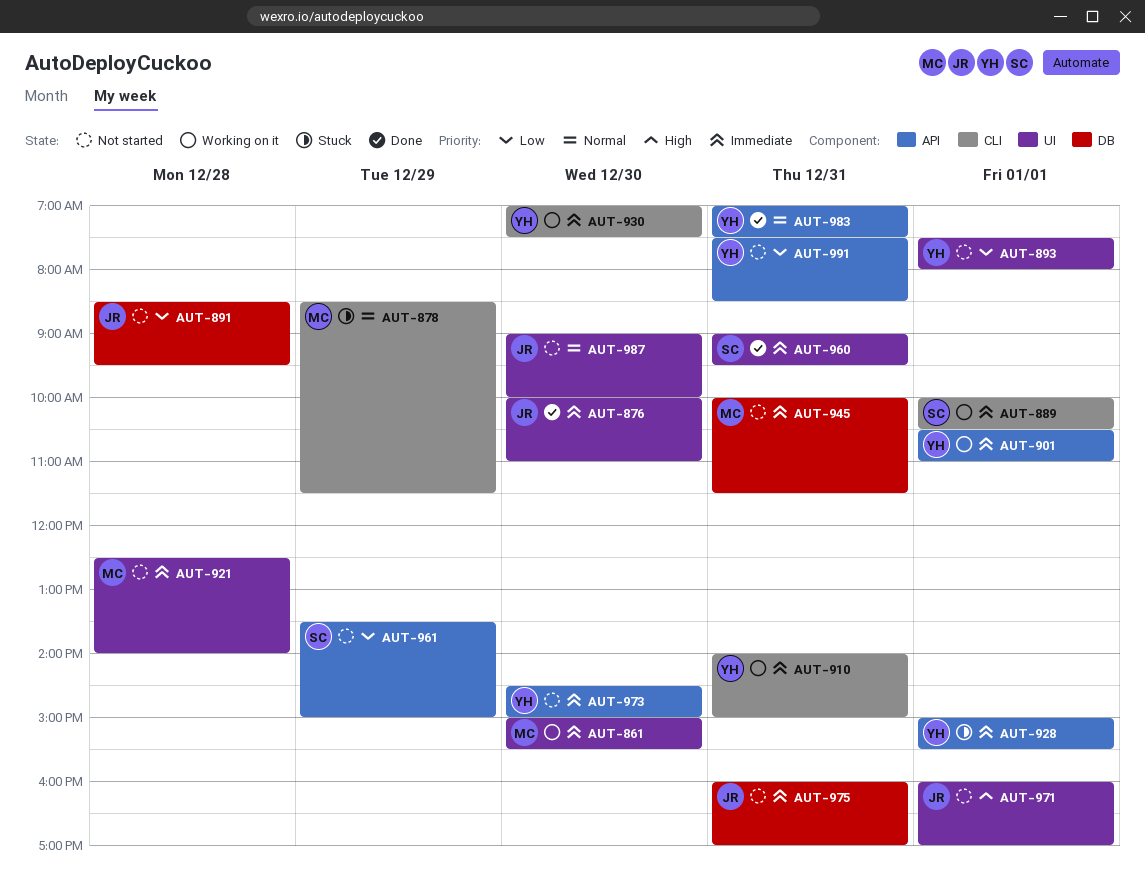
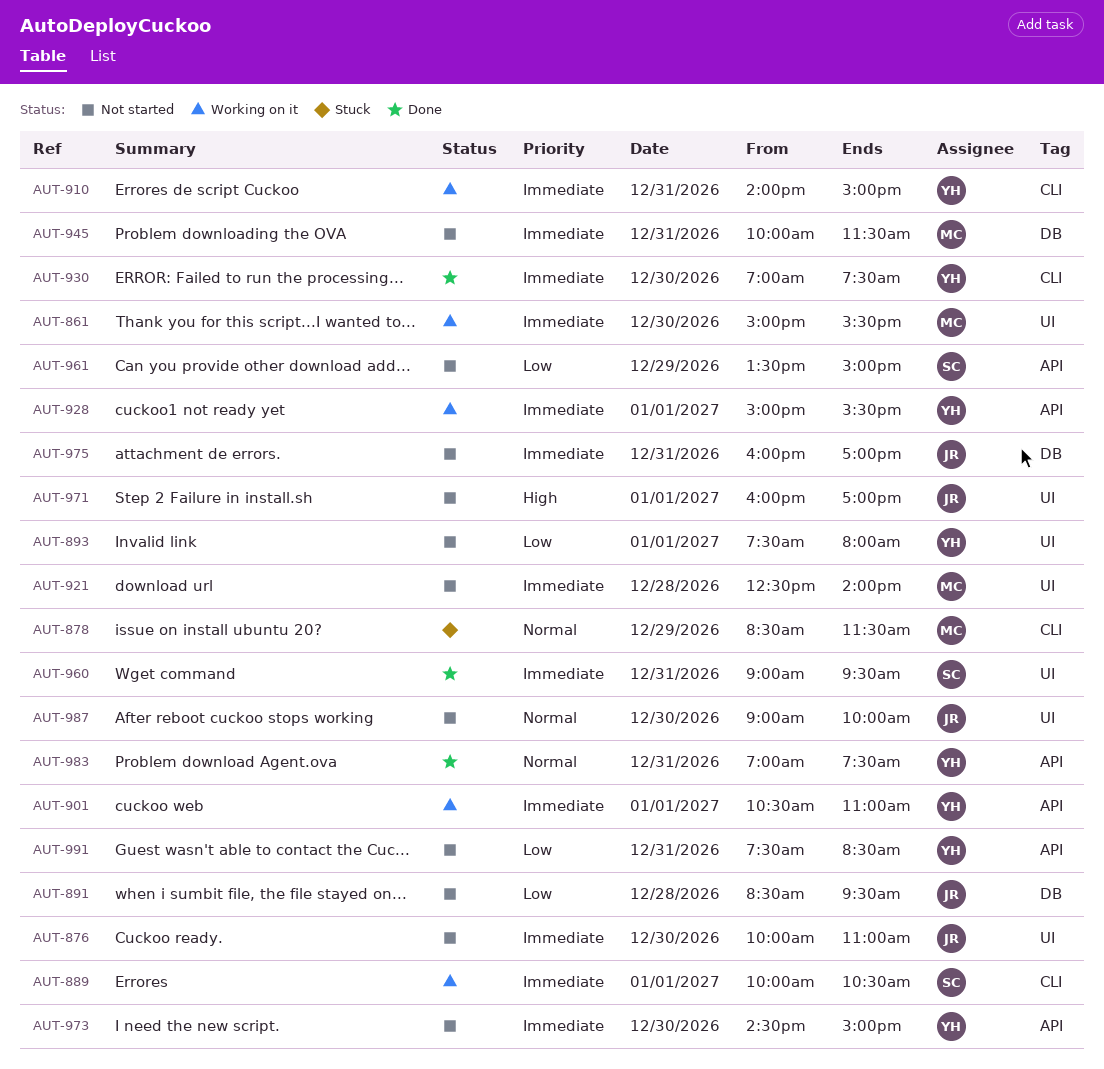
AUT-876, status: Done -> Not started
AUT-928, status: Stuck -> Working on it
AUT-930, status: Working on it -> Done

